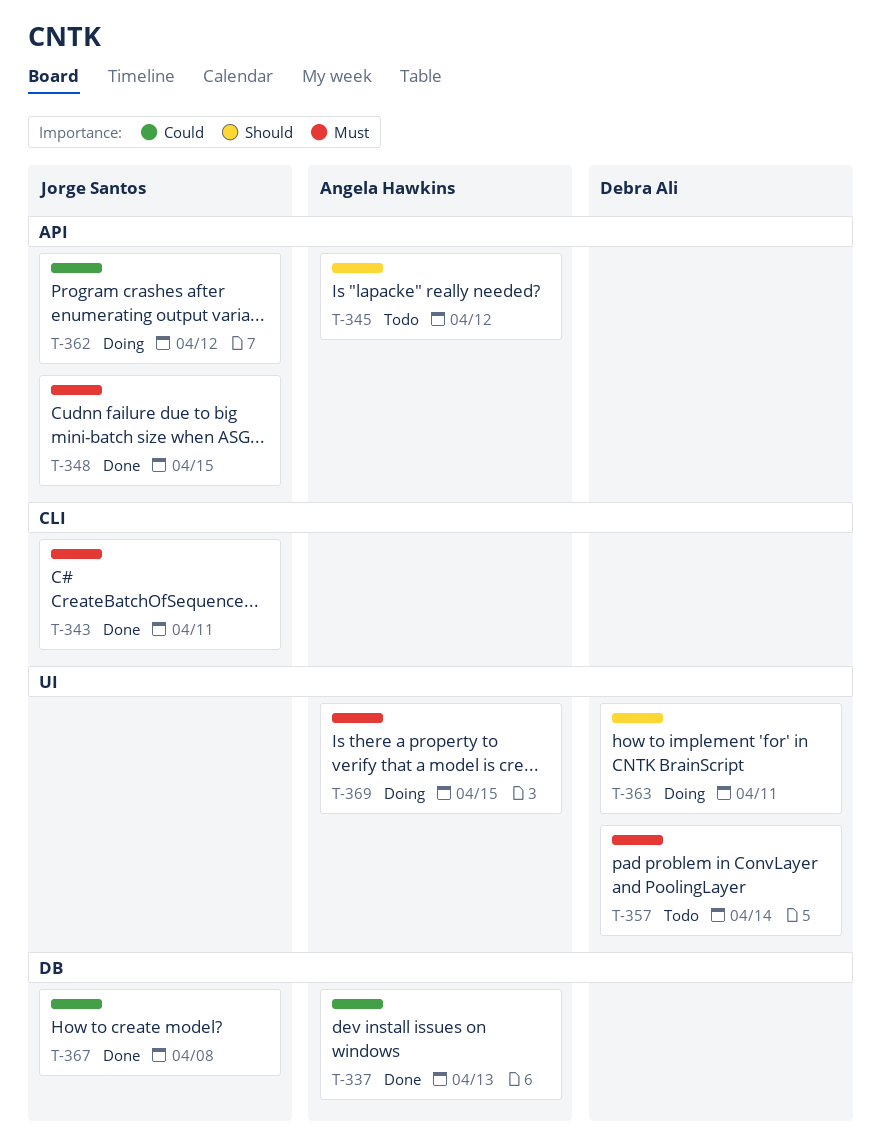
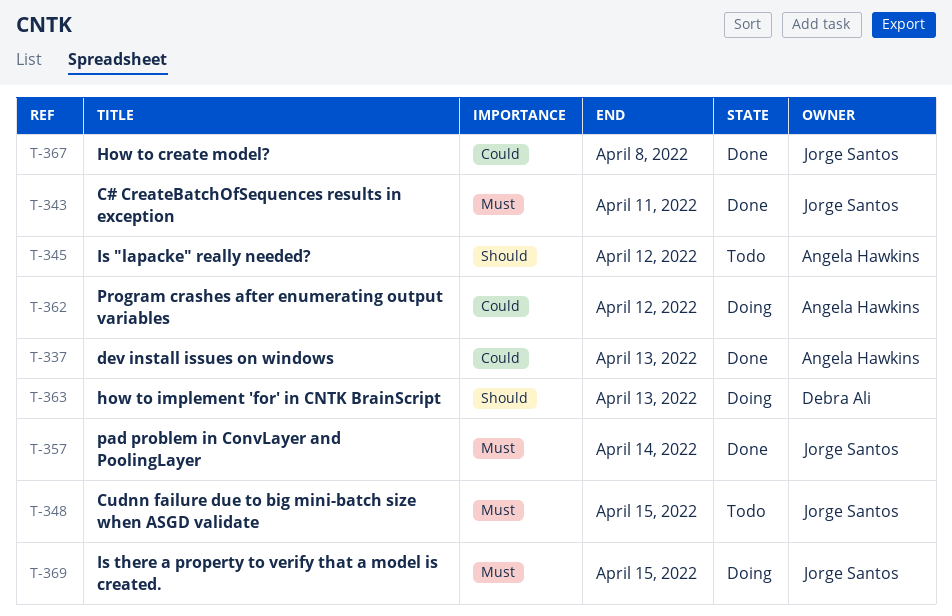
T-348, status: Done -> Todo
T-357, status: Todo -> Done
T-357, owner: Debra Ali -> Jorge Santos
T-362, owner: Jorge Santos -> Angela Hawkins
T-363, due: Apr 11 -> Apr 13
T-369, owner: Angela Hawkins -> Jorge Santos

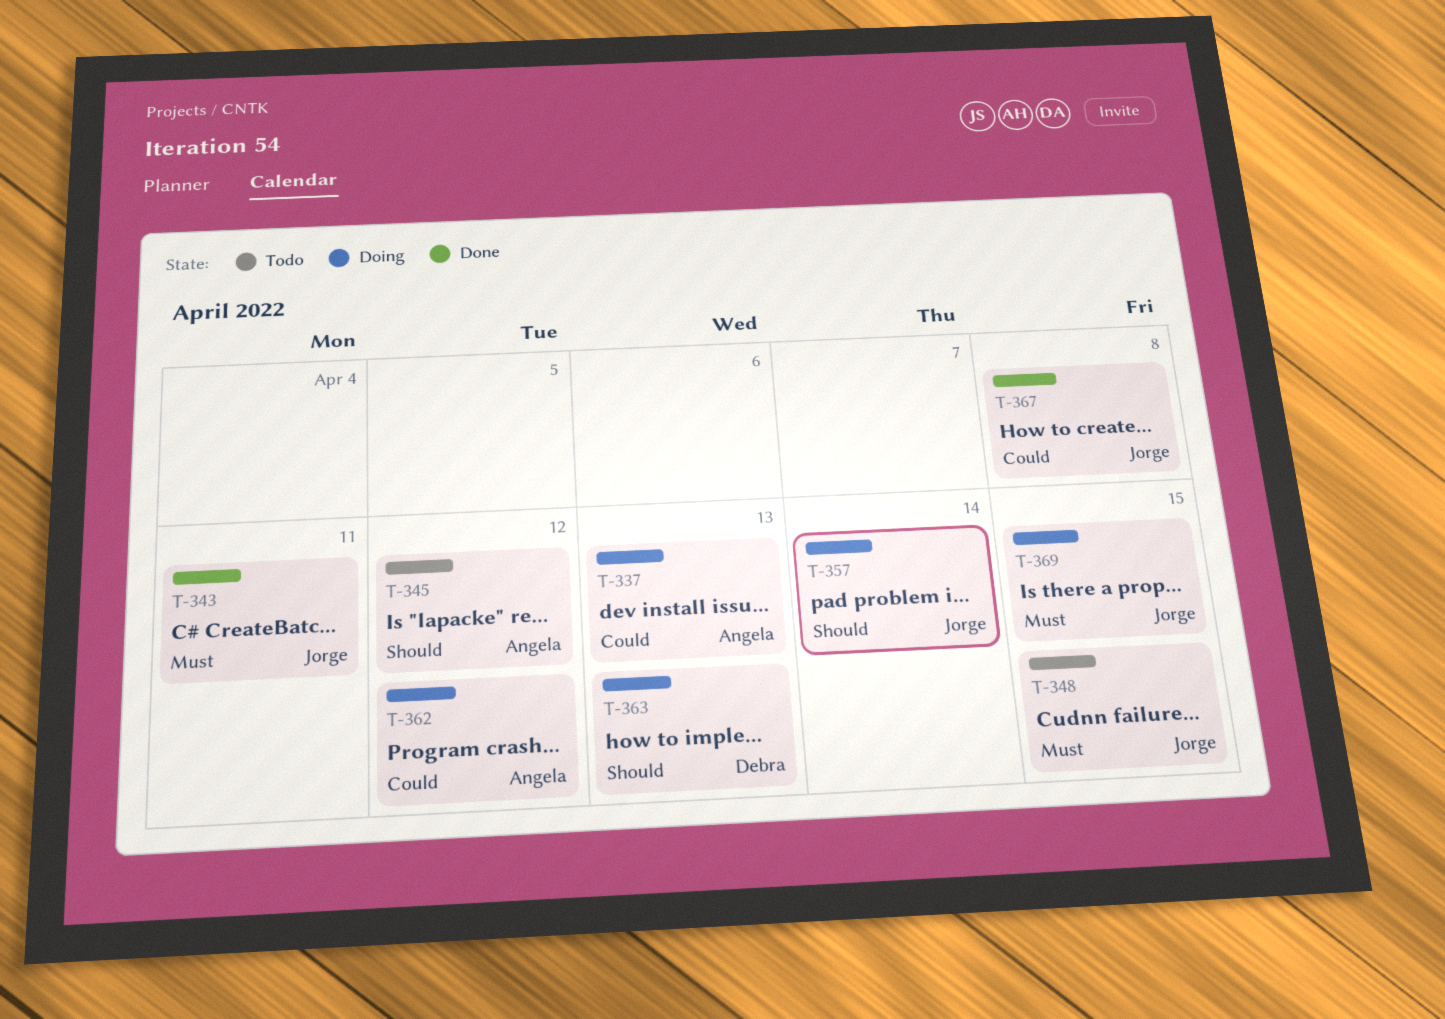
T-337, status: Done -> Doing
T-357, status: Done -> Doing
T-357, priority: Must -> Should

